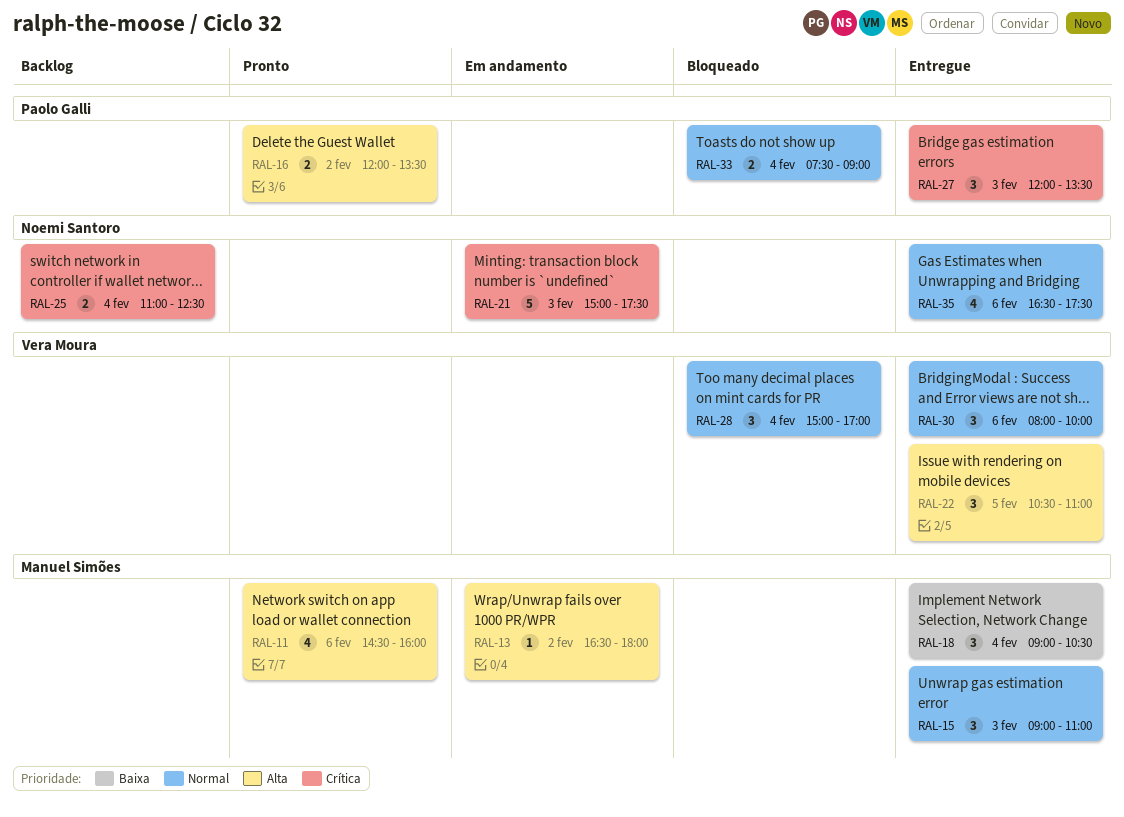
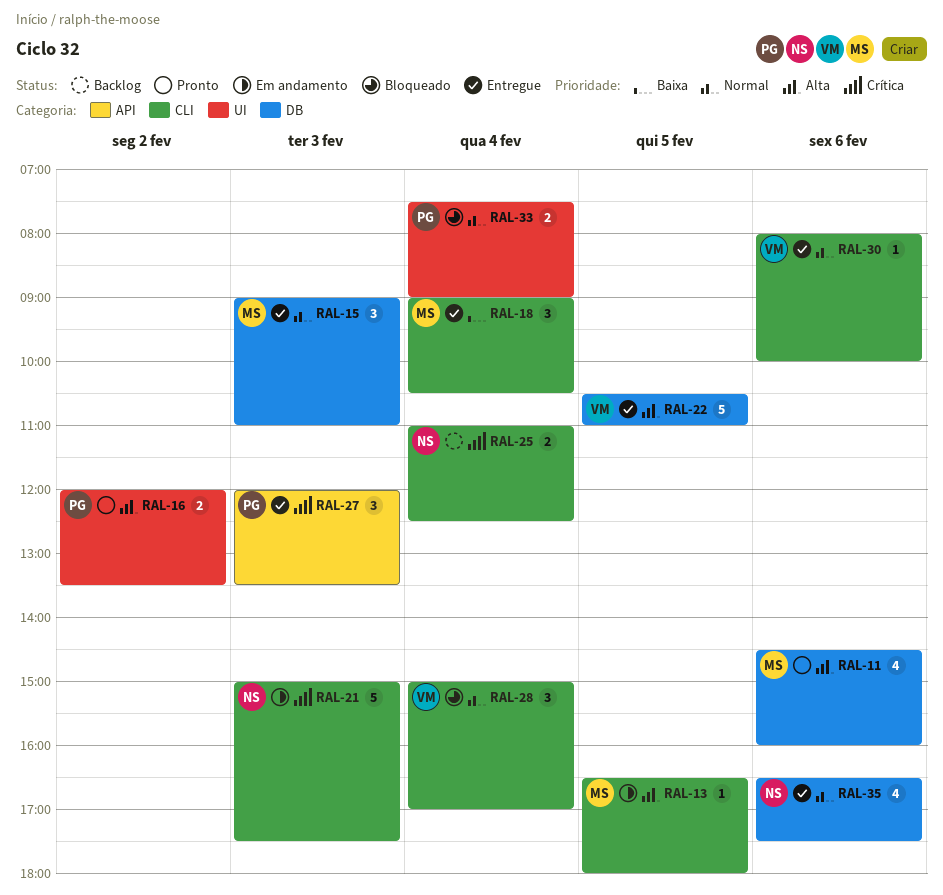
RAL-13, day: Feb 2 -> Feb 5
RAL-22, estimate: 3 -> 5
RAL-30, estimate: 3 -> 1

